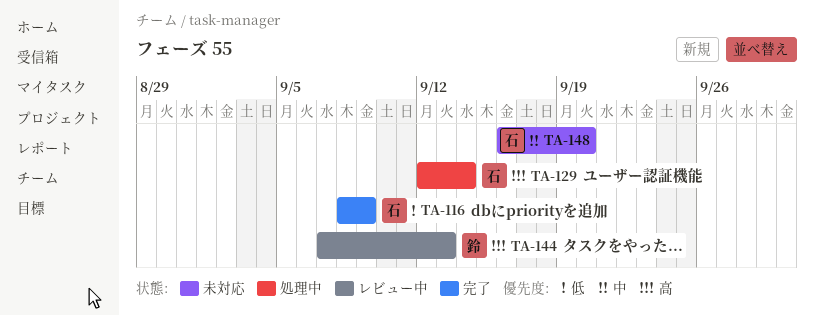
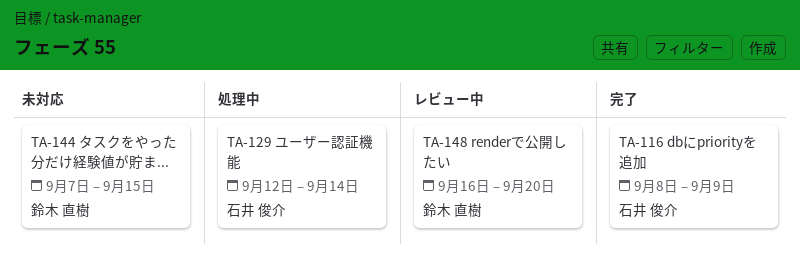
TA-144, status: レビュー中 -> 未対応
TA-144, due: Sep 13 -> Sep 15
TA-148, status: 未対応 -> レビュー中
TA-148, owner: 石井 俊介 -> 鈴木 直樹

